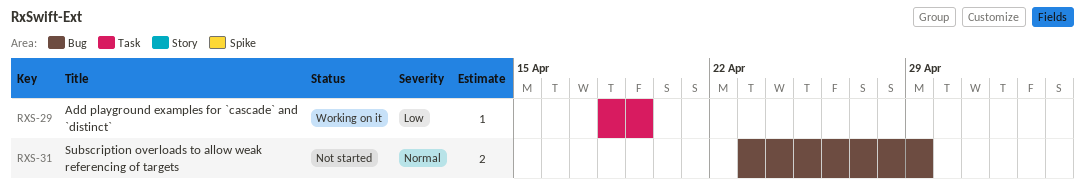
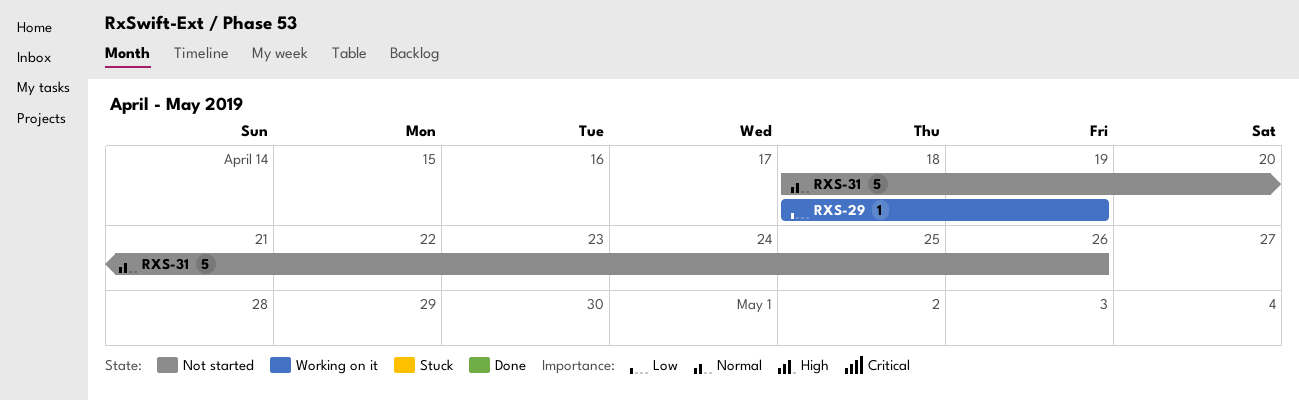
RXS-31, estimate: 2 -> 5
RXS-31, start: Apr 23 -> Apr 18
RXS-31, due: Apr 29 -> Apr 26

